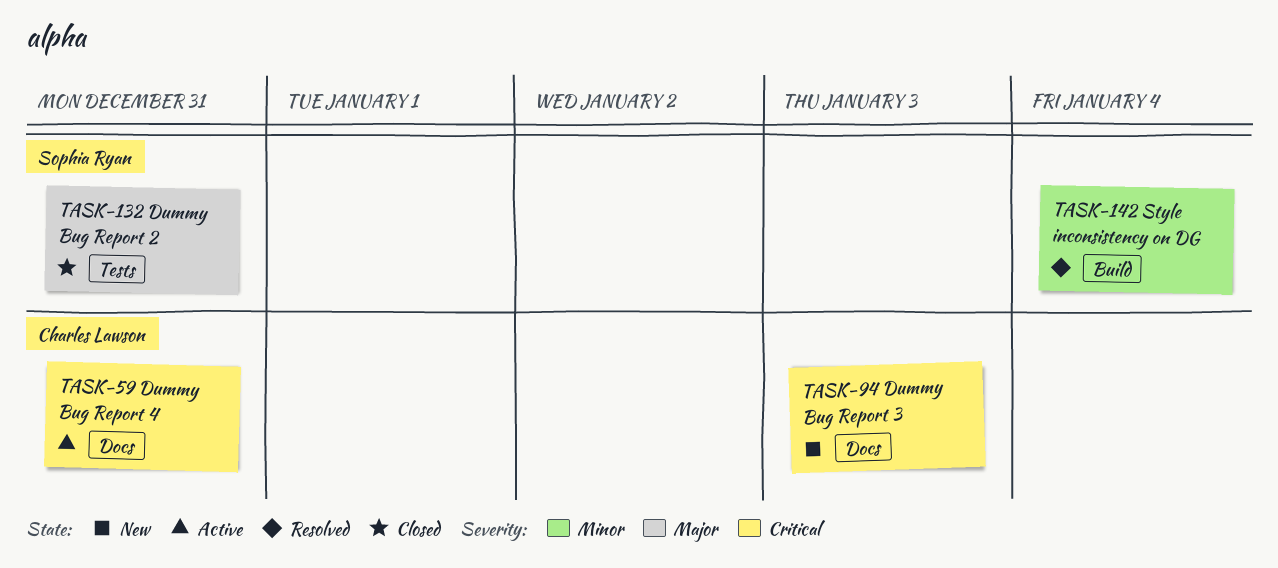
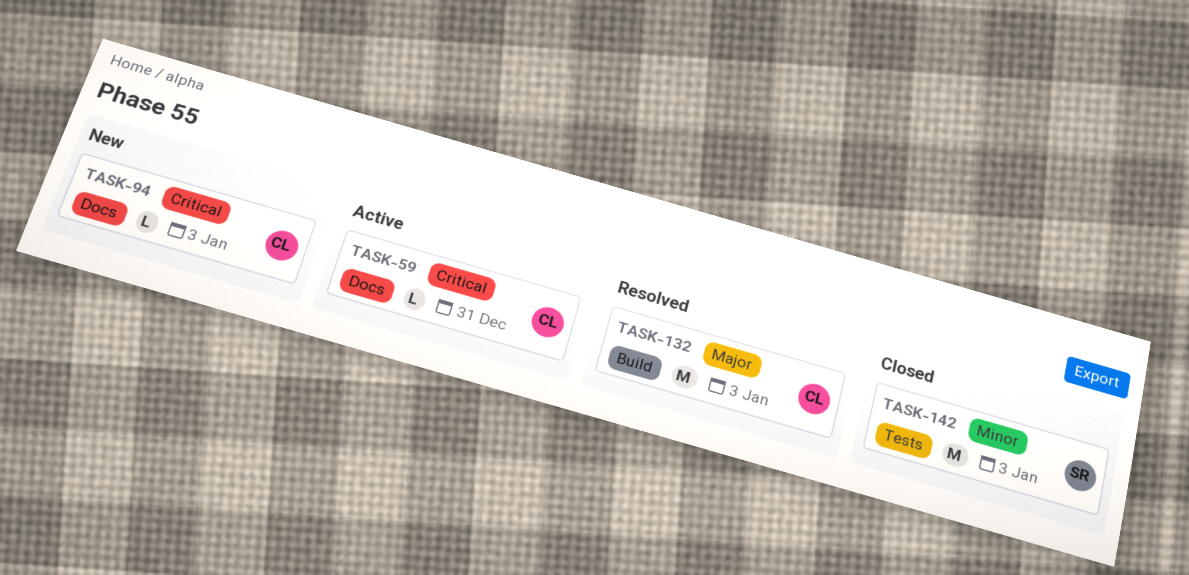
TASK-132, status: Closed -> Resolved
TASK-132, owner: Sophia Ryan -> Charles Lawson
TASK-132, label: Tests -> Build
TASK-132, due: Dec 31 -> Jan 3
TASK-142, status: Resolved -> Closed
TASK-142, label: Build -> Tests
TASK-142, due: Jan 4 -> Jan 3

